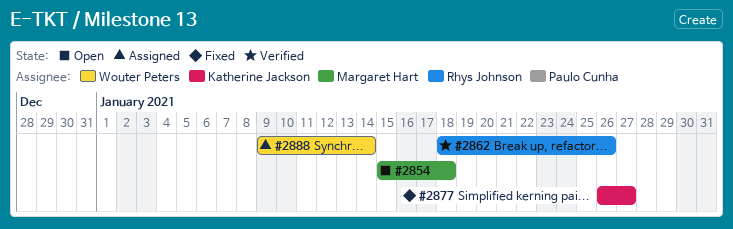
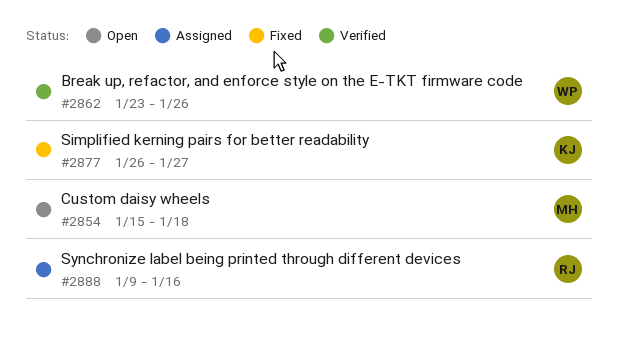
#2862, owner: Rhys Johnson -> Wouter Peters
#2862, start: Jan 18 -> Jan 23
#2888, owner: Wouter Peters -> Rhys Johnson
#2888, due: Jan 14 -> Jan 16

